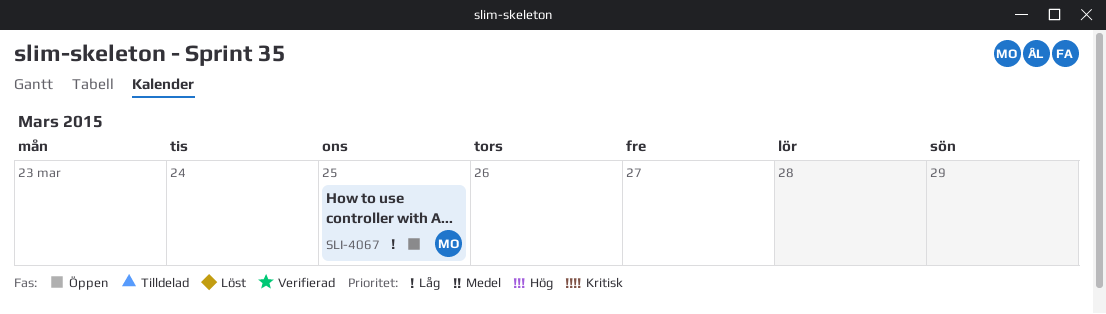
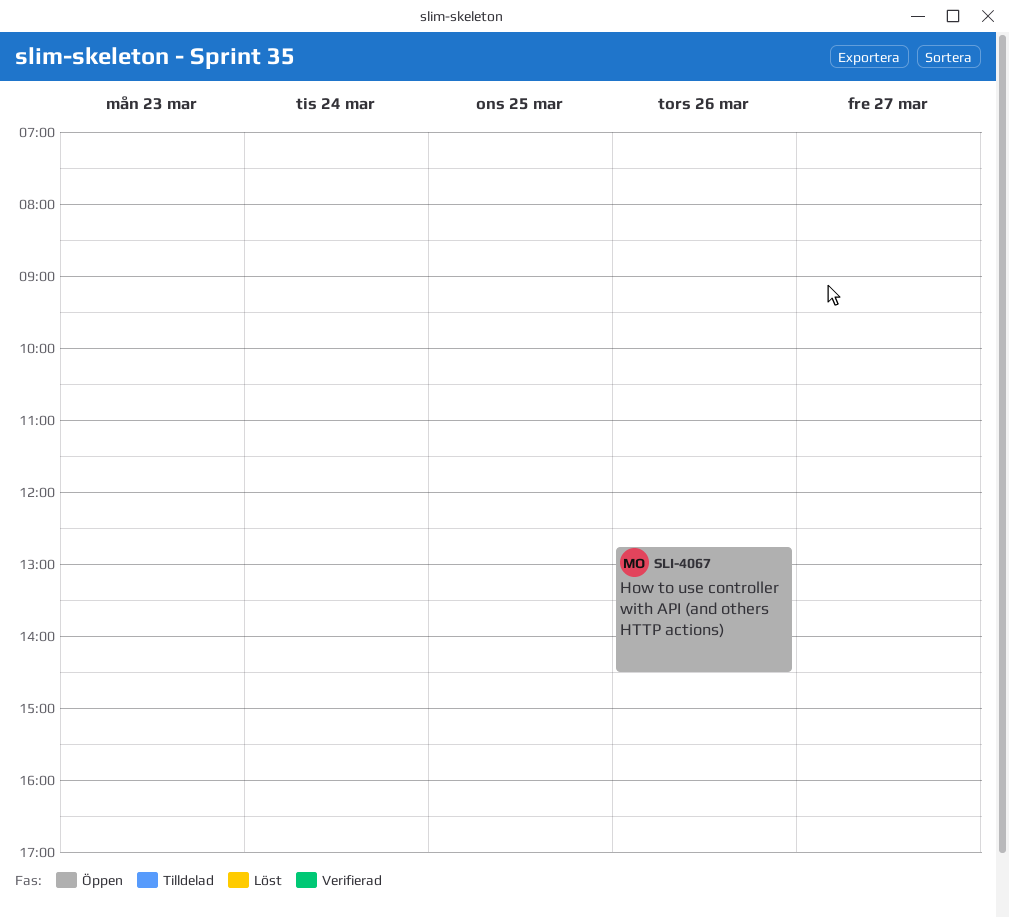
SLI-4067, day: Mar 25 -> Mar 26

